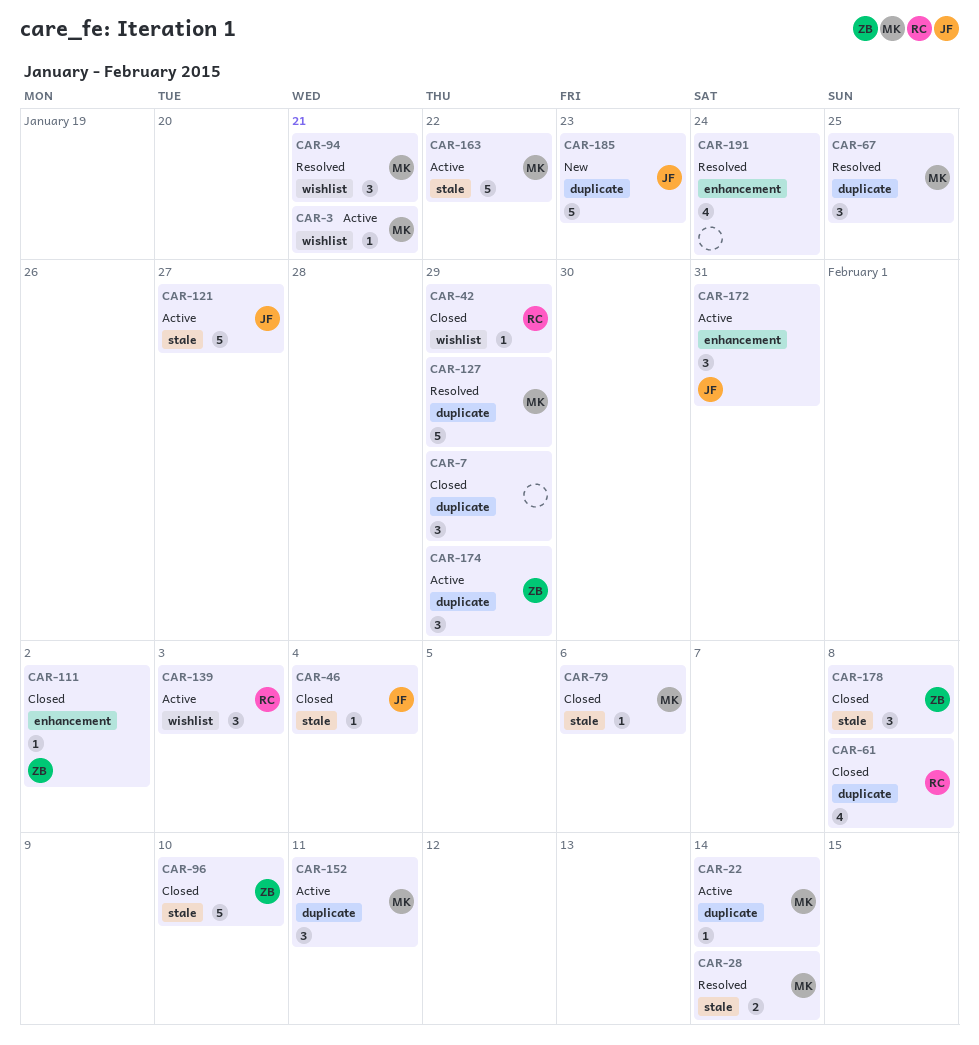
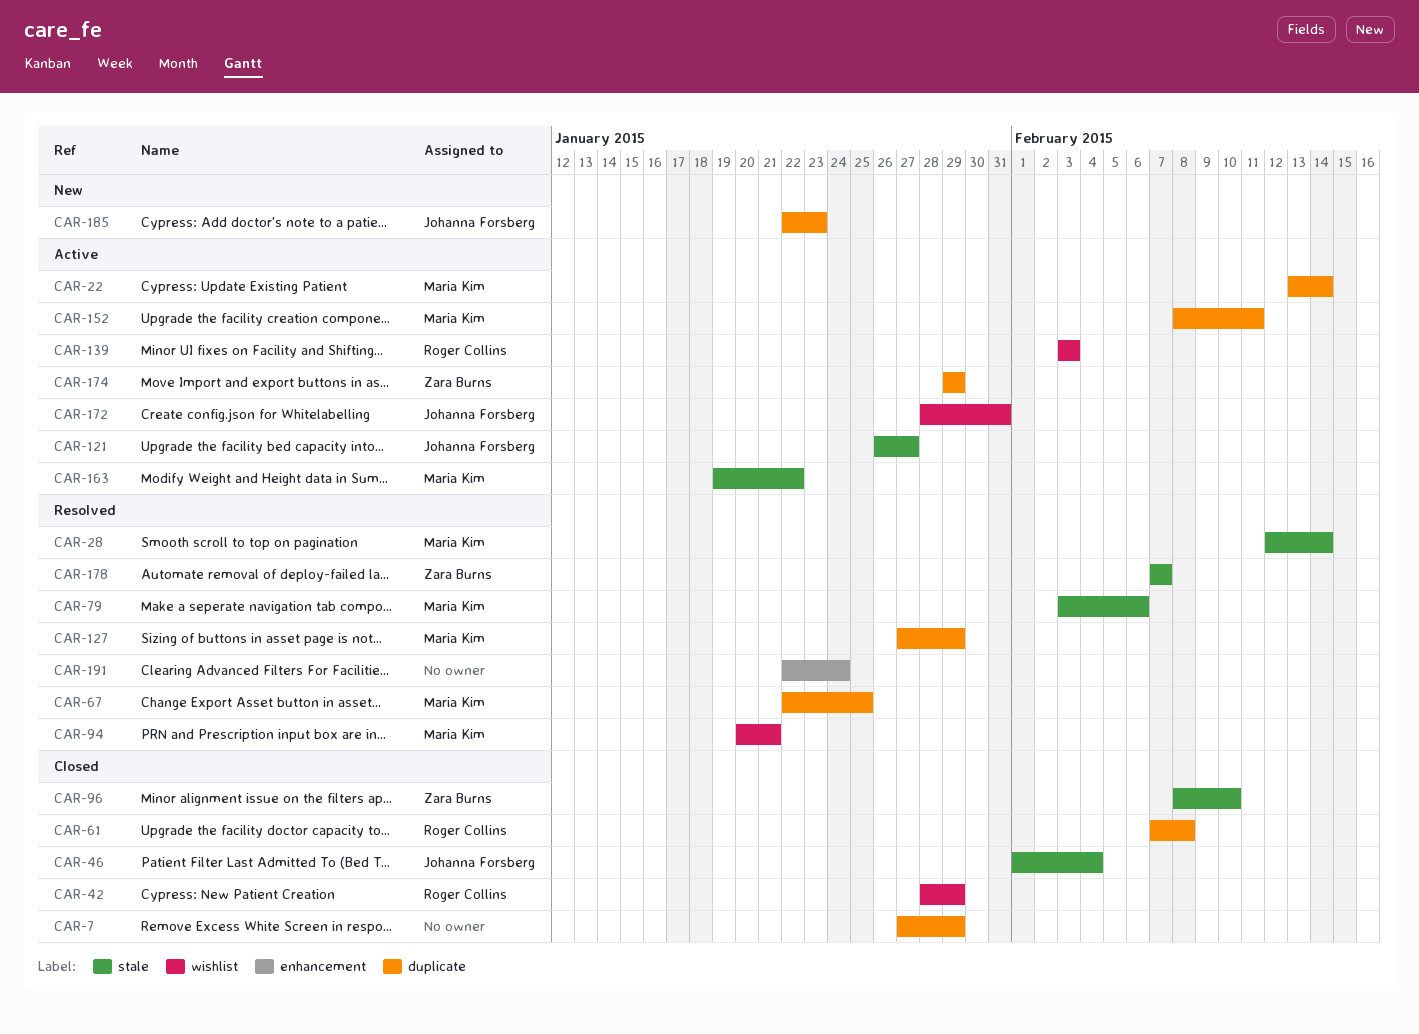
CAR-3: present -> none
CAR-79, status: Closed -> Resolved
CAR-111: present -> none
CAR-172, label: enhancement -> wishlist
CAR-178, status: Closed -> Resolved
CAR-178, due: Feb 8 -> Feb 7

